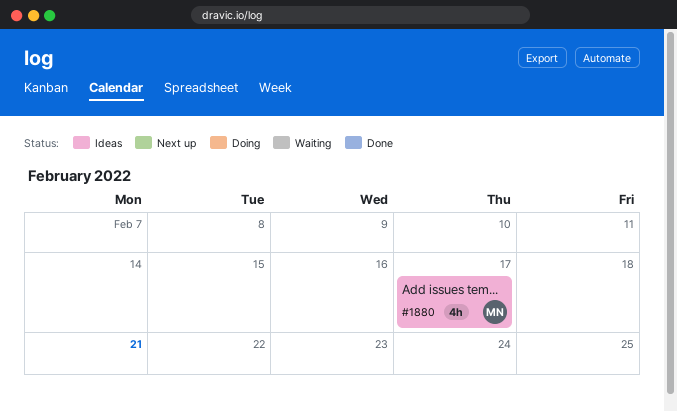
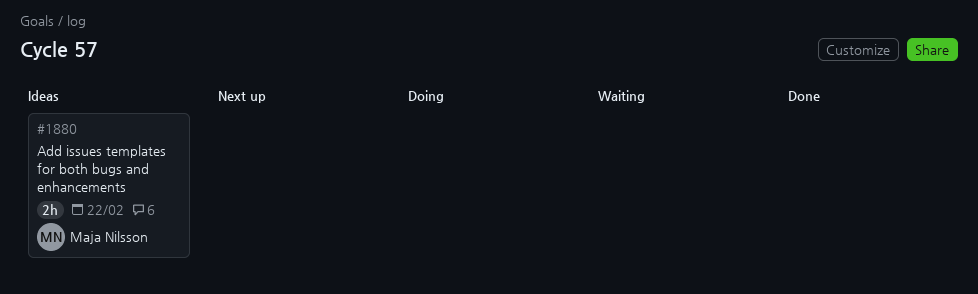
#1880, estimate: 4h -> 2h
#1880, due: Feb 17 -> Feb 22

